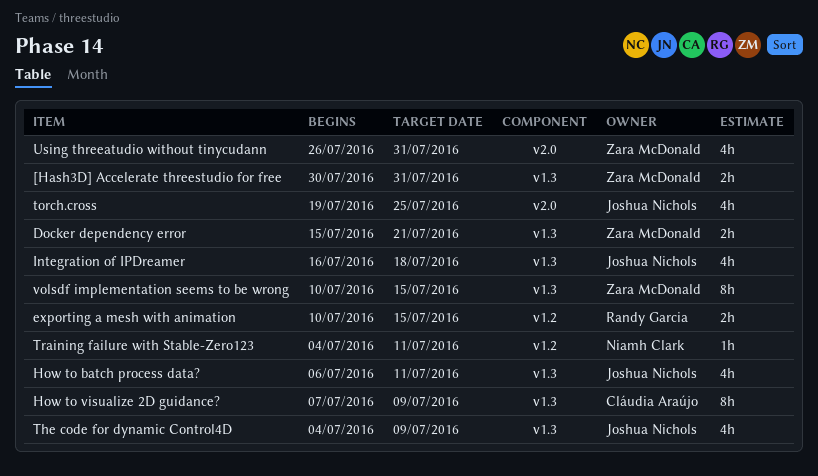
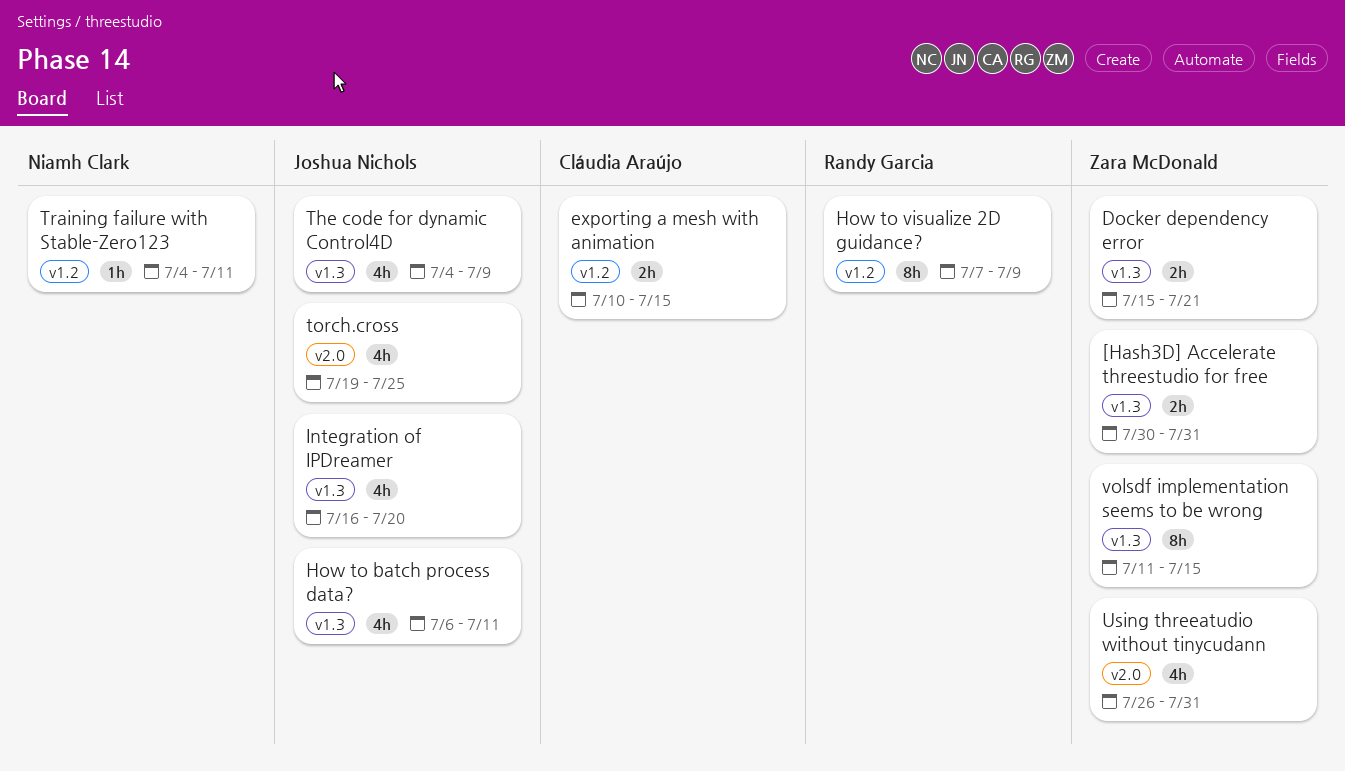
exporting a mesh with animation, owner: Randy Garcia -> Cláudia Araújo
How to visualize 2D guidance?, owner: Cláudia Araújo -> Randy Garcia
How to visualize 2D guidance?, label: v1.3 -> v1.2
Integration of IPDreamer, due: Jul 18 -> Jul 20
volsdf implementation seems to be wrong, start: Jul 10 -> Jul 11

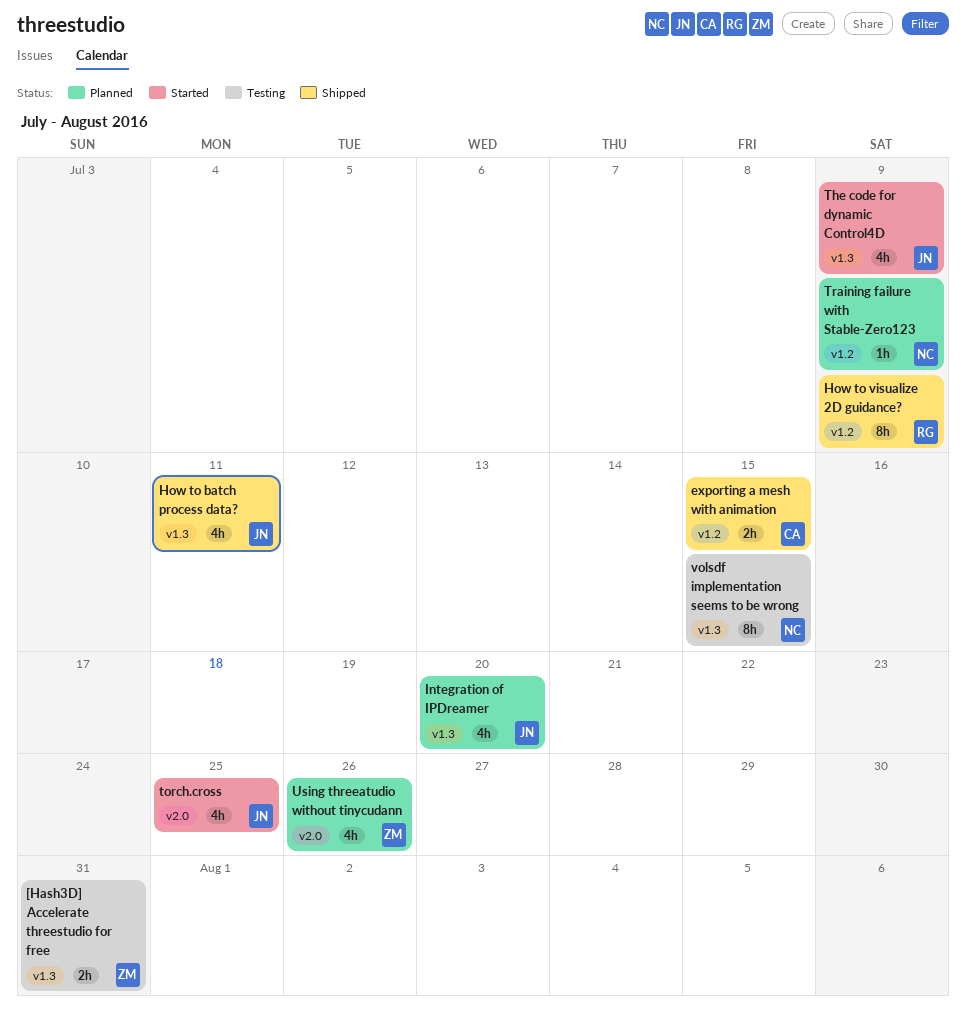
Docker dependency error: present -> none
Training failure with Stable-Zero123, due: Jul 11 -> Jul 9
Using threeatudio without tinycudann, due: Jul 31 -> Jul 26
volsdf implementation seems to be wrong, owner: Zara McDonald -> Niamh Clark

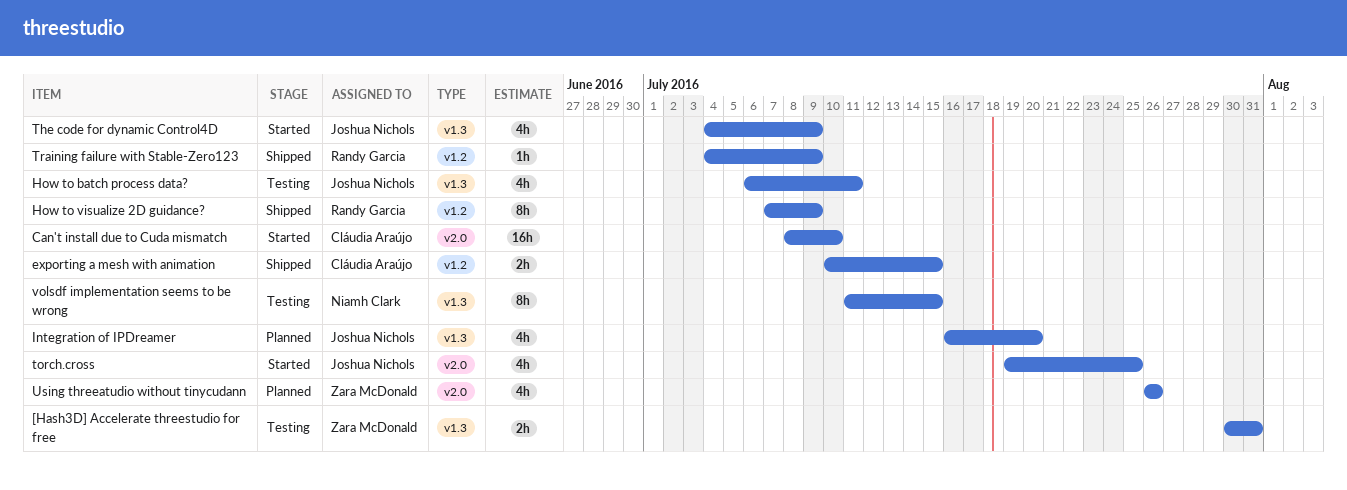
Can't install due to Cuda mismatch: none -> present
How to batch process data?, status: Shipped -> Testing
Training failure with Stable-Zero123, status: Planned -> Shipped
Training failure with Stable-Zero123, owner: Niamh Clark -> Randy Garcia

